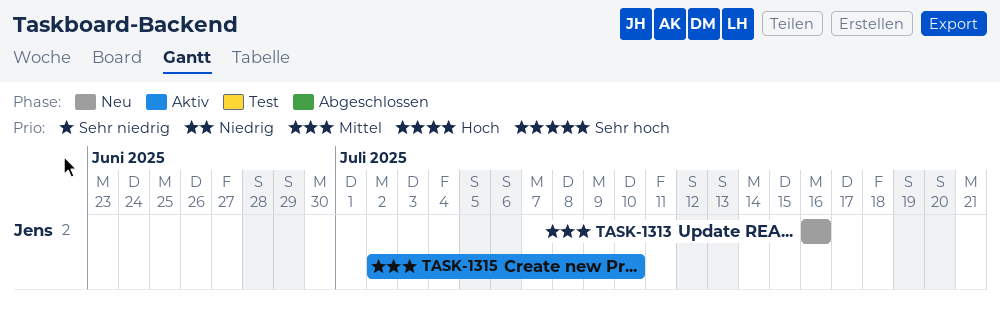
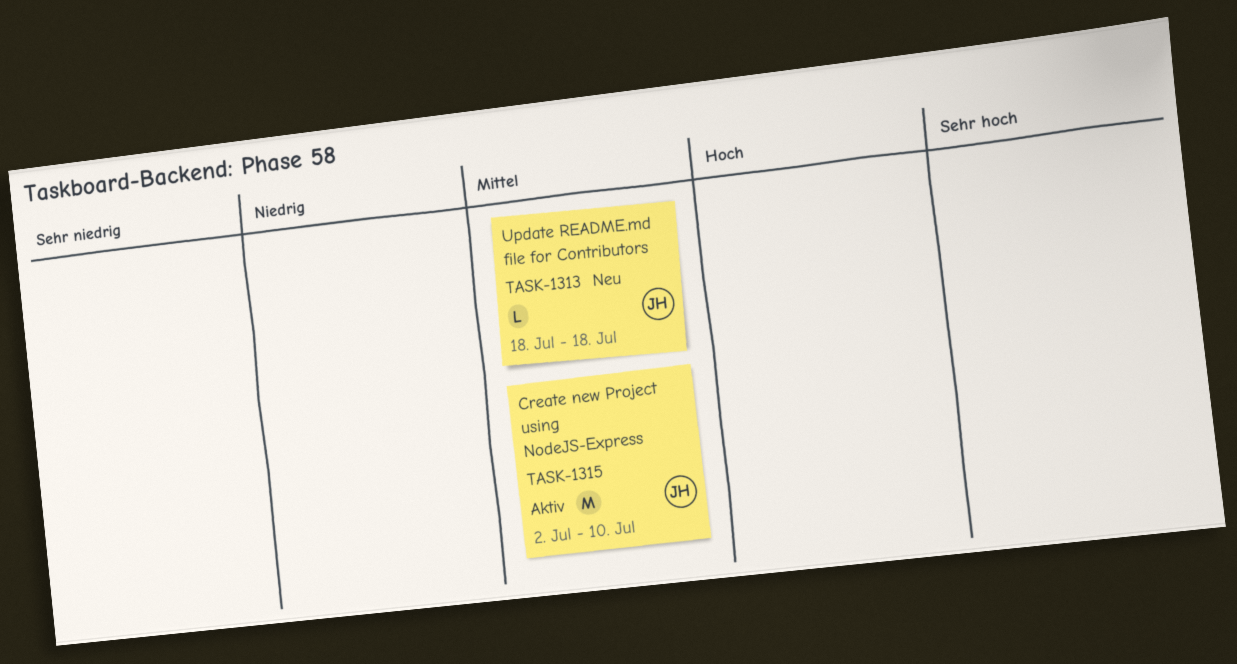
TASK-1313, start: Jul 16 -> Jul 18
TASK-1313, due: Jul 16 -> Jul 18

